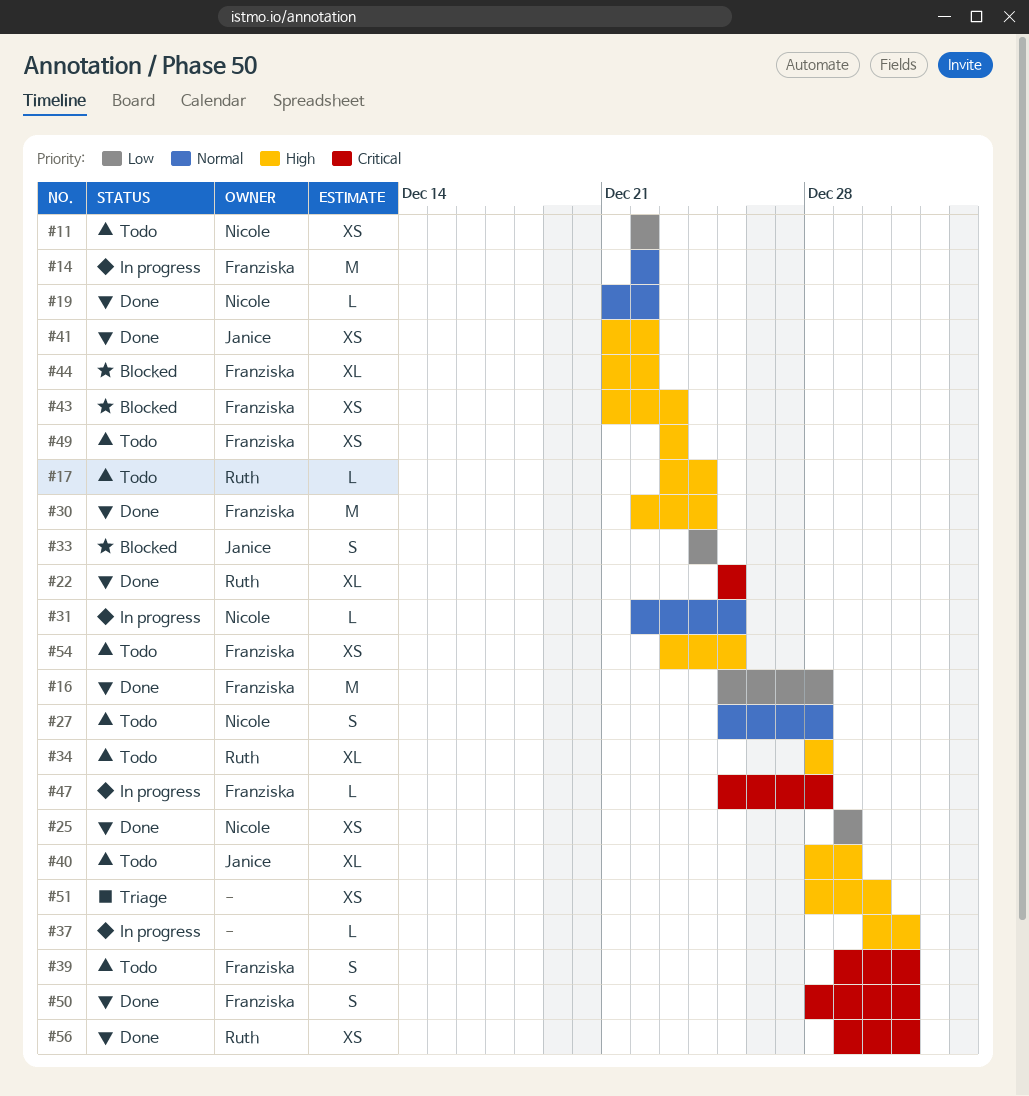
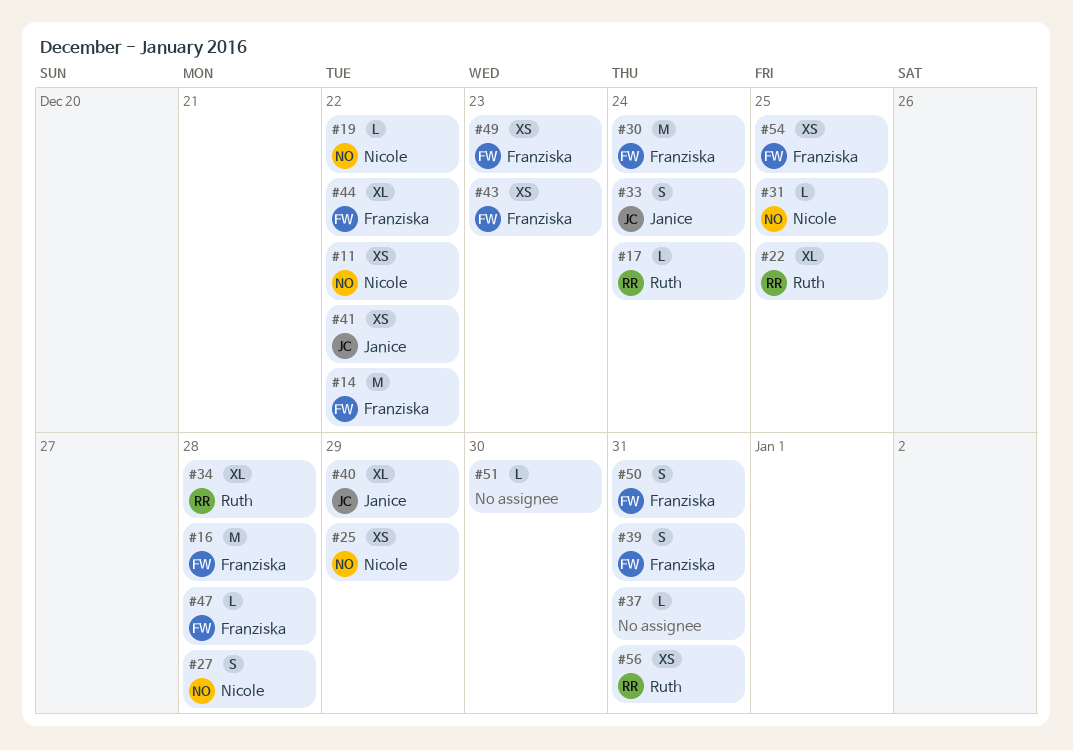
#51, estimate: XS -> L

